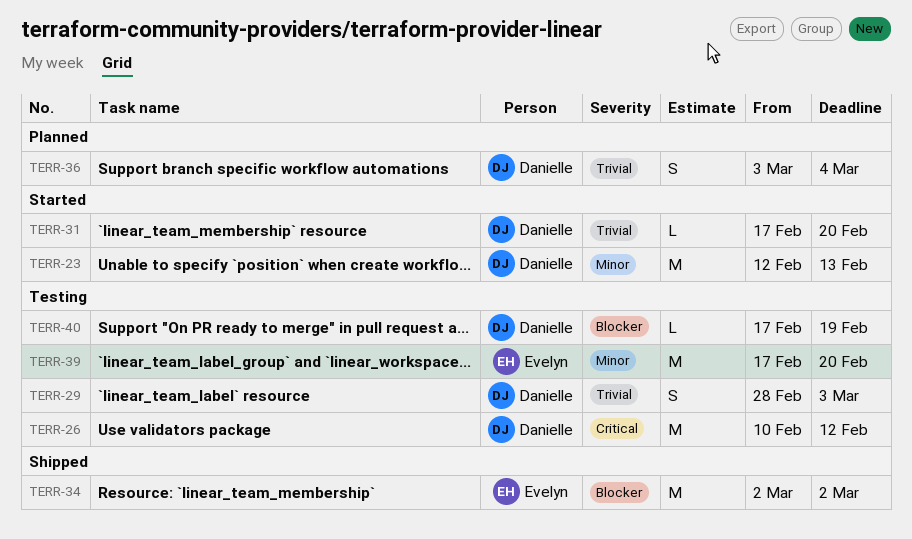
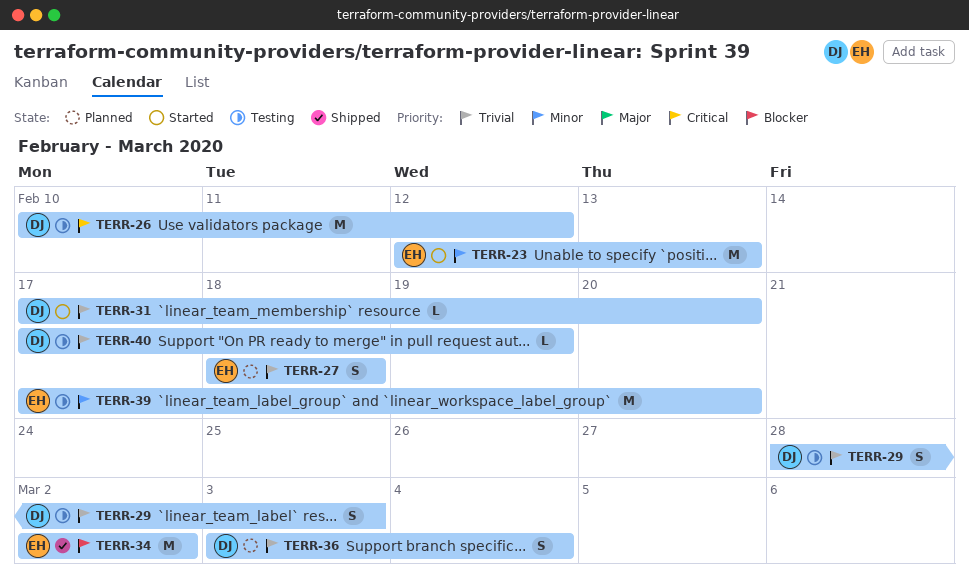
TERR-23, owner: Danielle -> Evelyn
TERR-27: none -> present
TERR-40, priority: Blocker -> Trivial

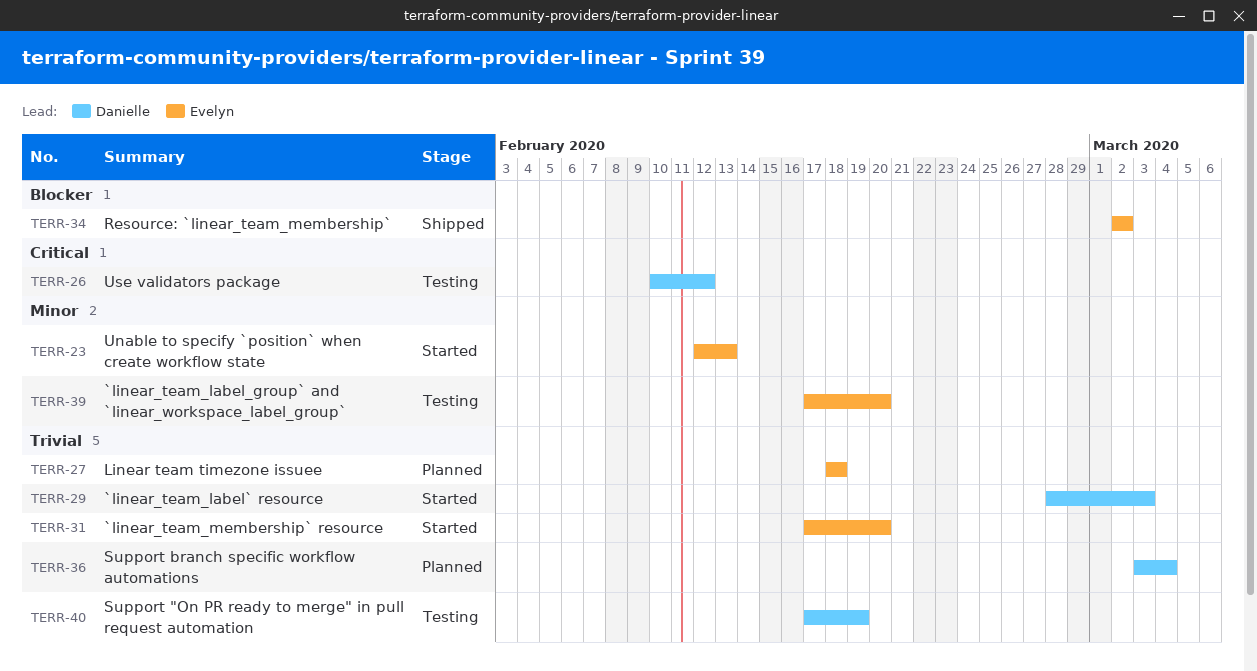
TERR-29, status: Testing -> Started
TERR-31, owner: Danielle -> Evelyn

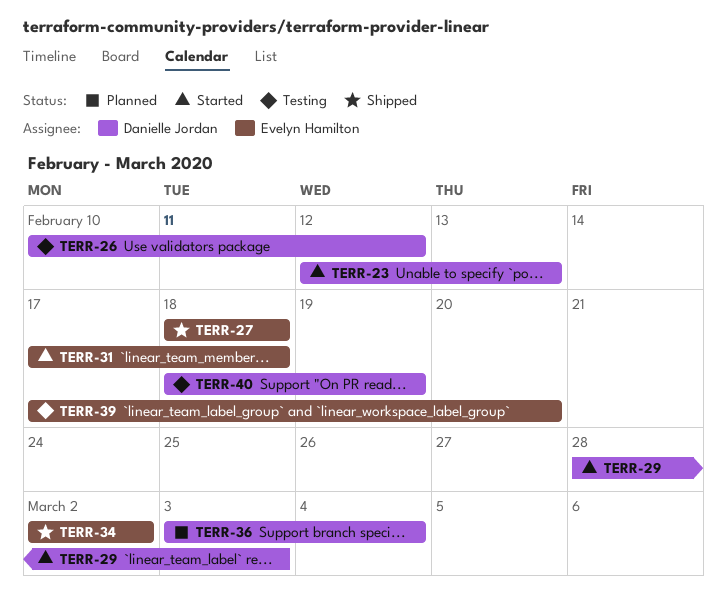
TERR-23, owner: Evelyn Hamilton -> Danielle Jordan
TERR-27, status: Planned -> Shipped
TERR-31, due: Feb 20 -> Feb 18
TERR-40, start: Feb 17 -> Feb 18

